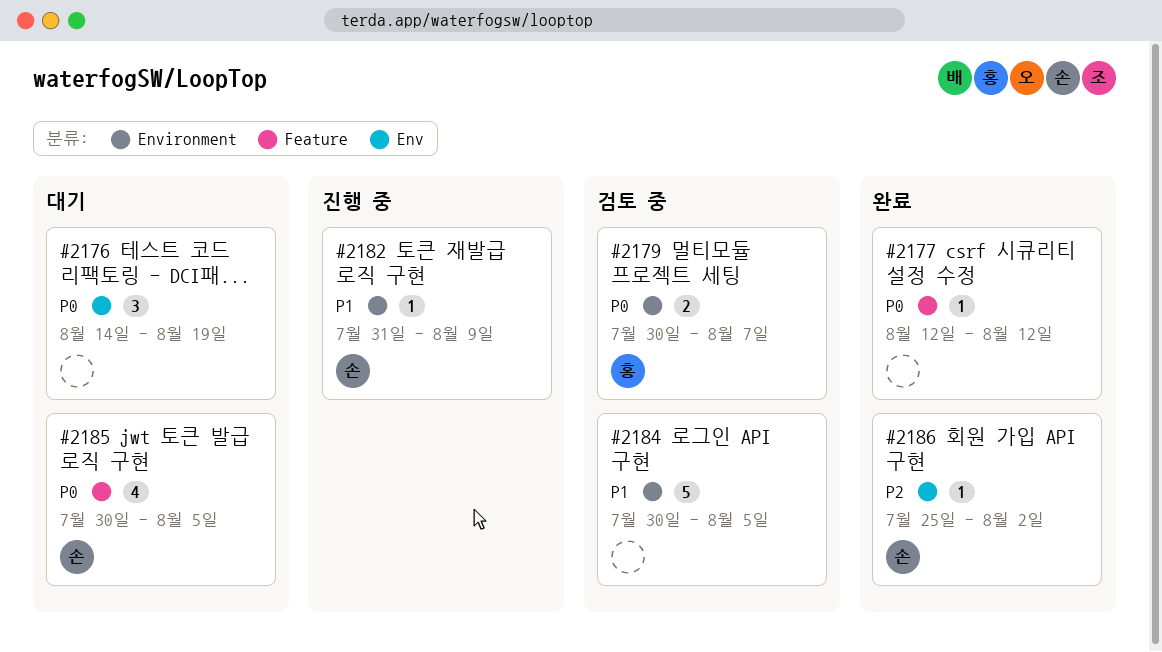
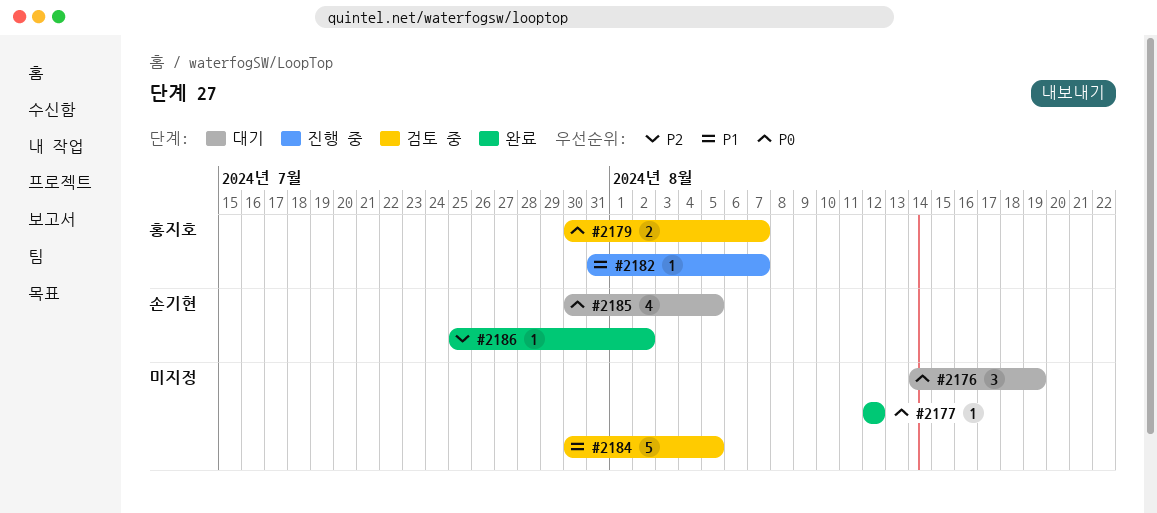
#2182, owner: 손기현 -> 홍지호
#2182, due: Aug 9 -> Aug 7

